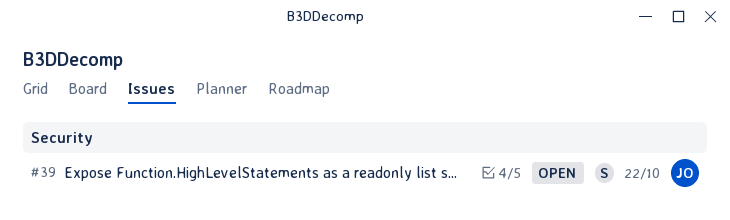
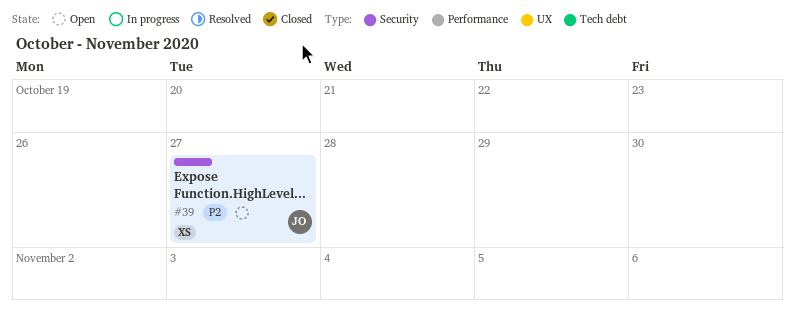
#39, estimate: S -> XS
#39, due: Oct 22 -> Oct 27

